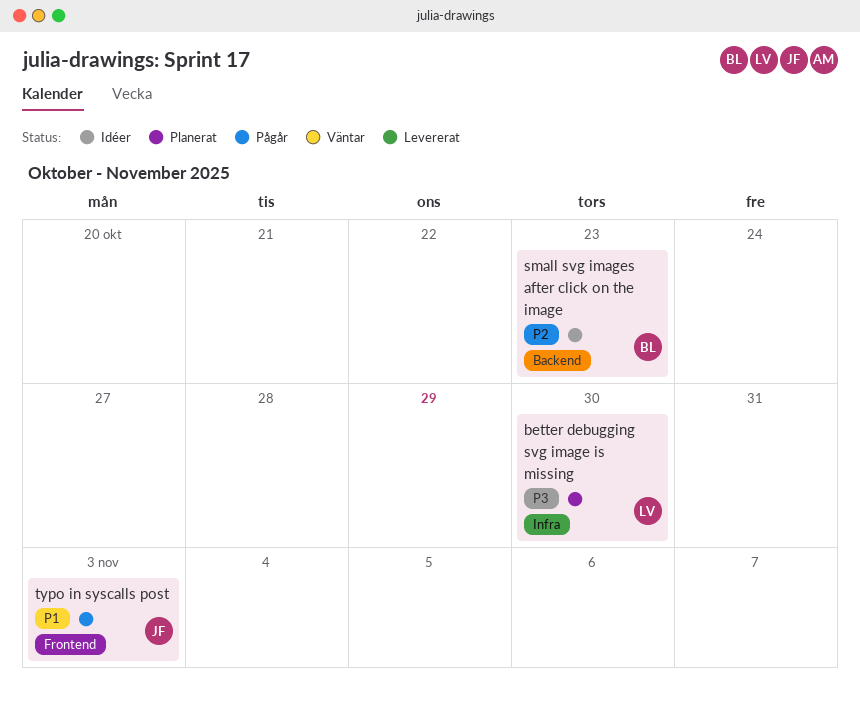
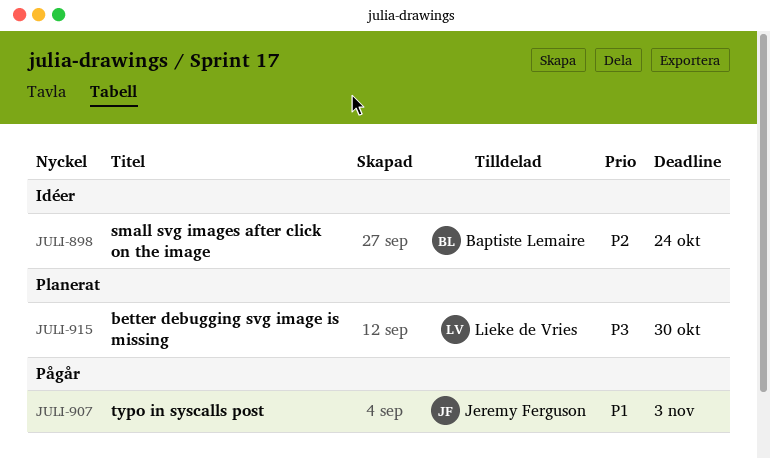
small svg images after click on the image, due: Oct 23 -> Oct 24

